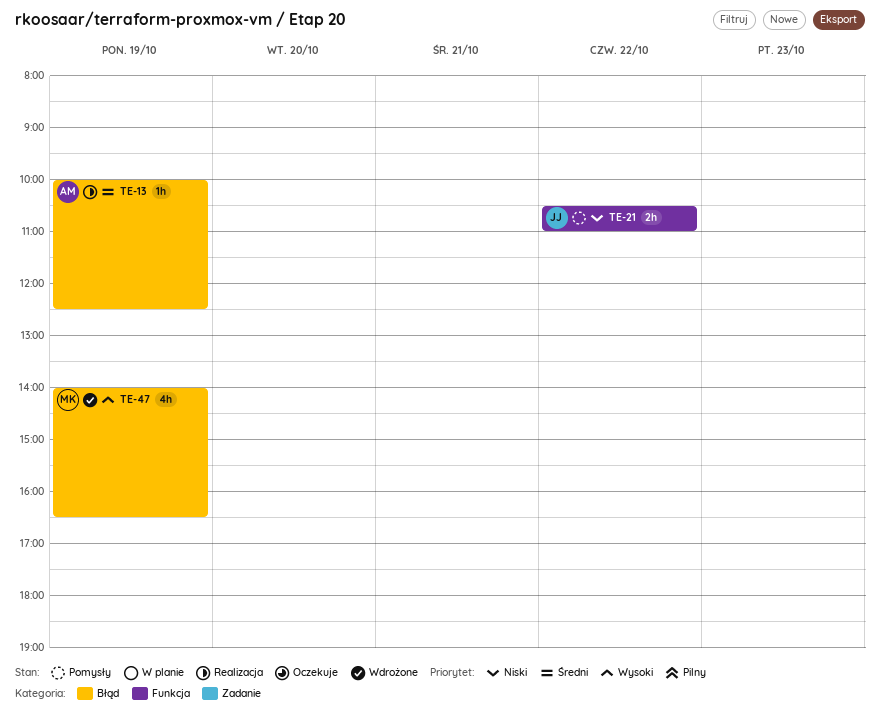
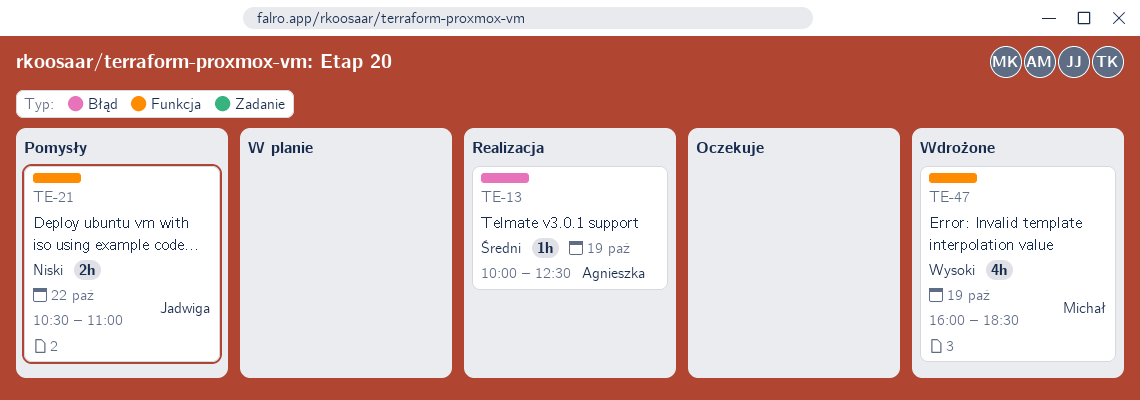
TE-47, label: Błąd -> Funkcja
TE-47, begins: 14:00 -> 16:00
TE-47, ends: 16:30 -> 18:30

